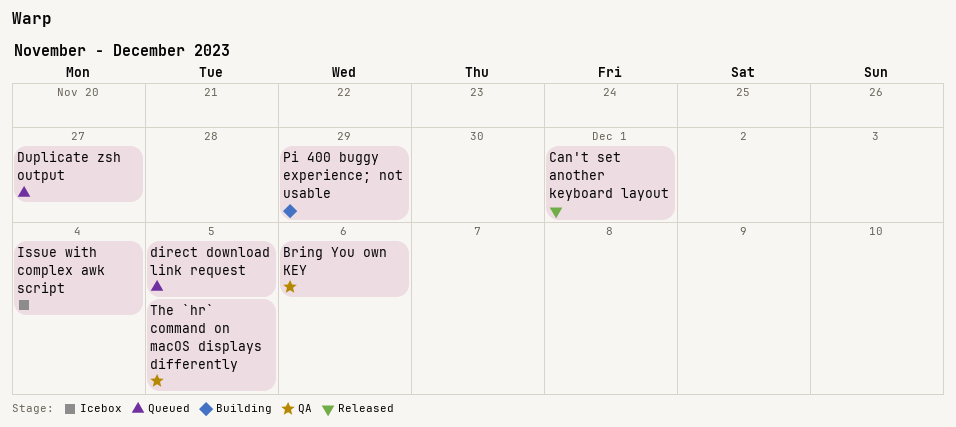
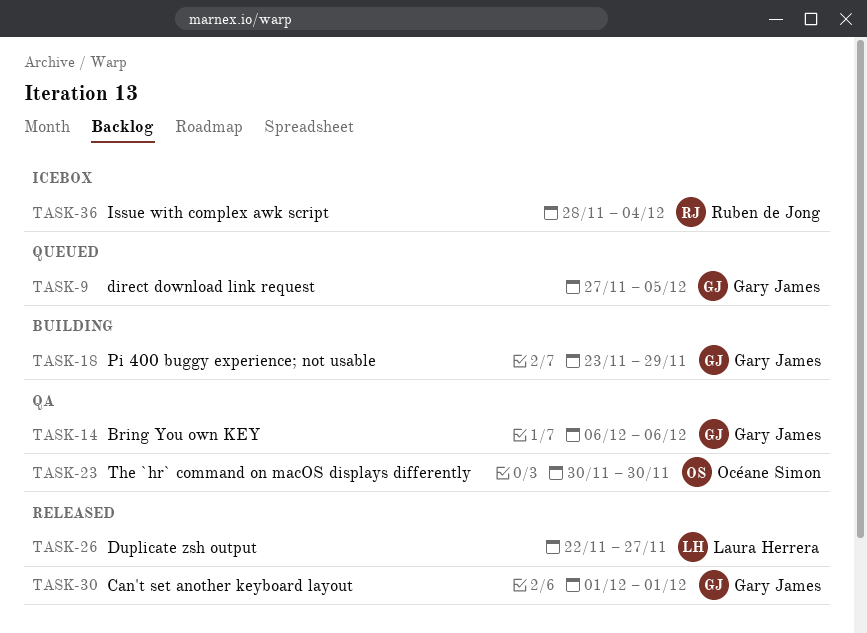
Duplicate zsh output, status: Queued -> Released
The `hr` command on macOS displays differently, due: Dec 5 -> Nov 30

